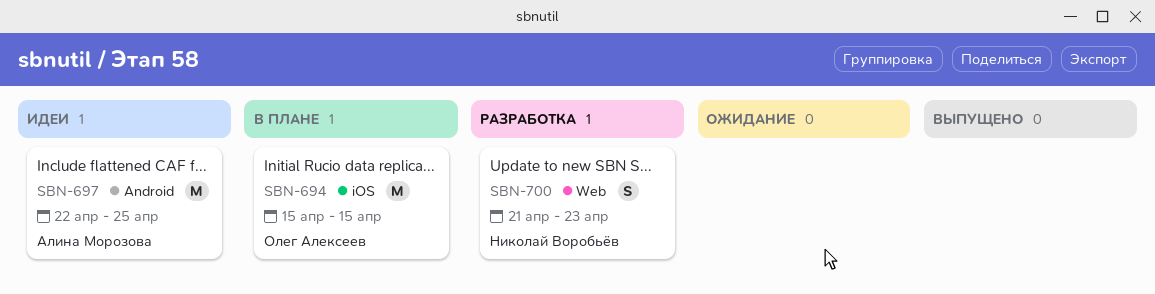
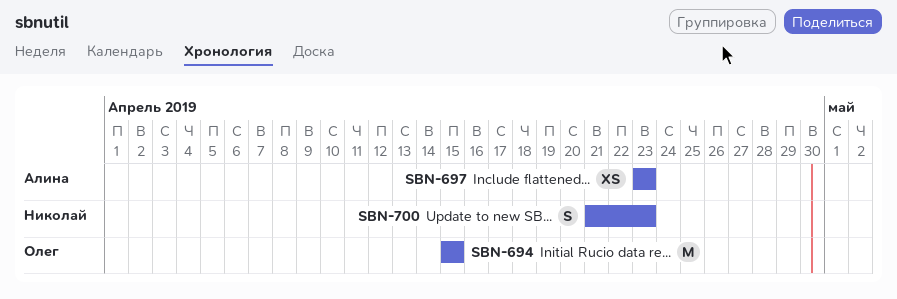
SBN-697, estimate: M -> XS
SBN-697, start: Apr 22 -> Apr 23
SBN-697, due: Apr 25 -> Apr 23

